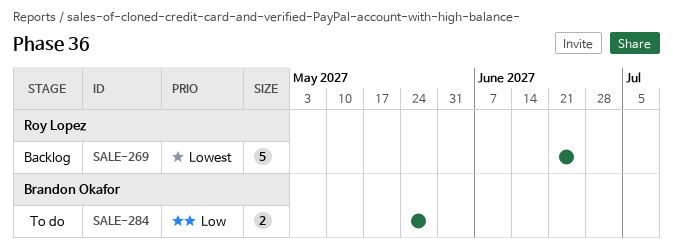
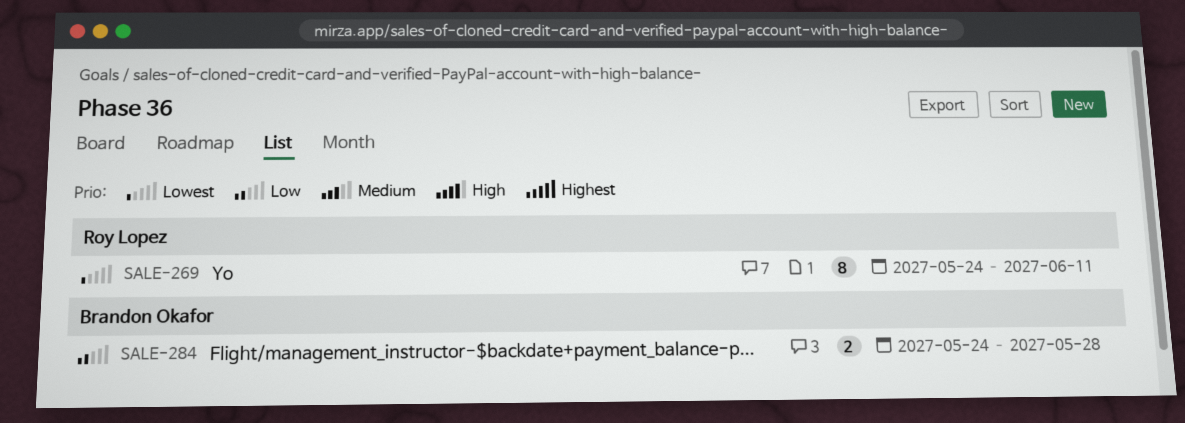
SALE-269, estimate: 5 -> 8
SALE-269, start: Jun 21 -> May 24
SALE-269, due: Jun 25 -> Jun 11

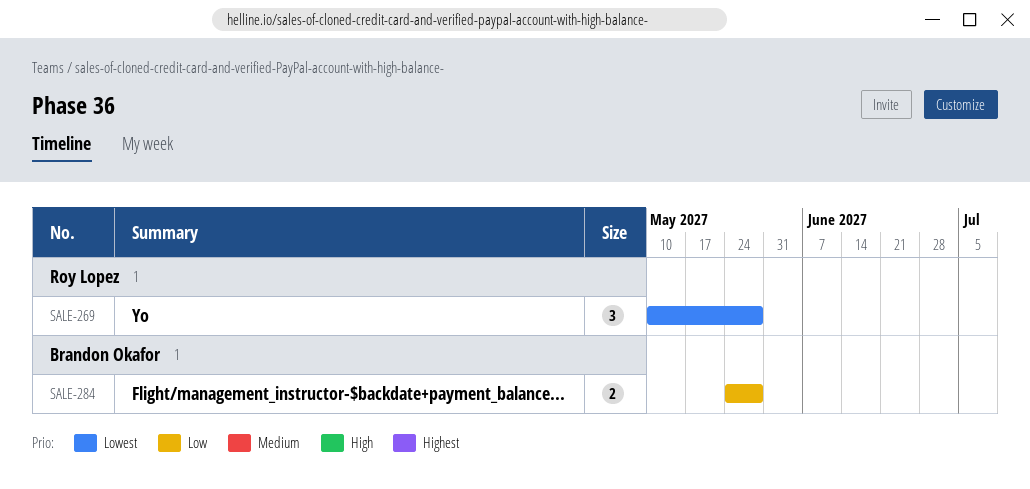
SALE-269, estimate: 8 -> 3
SALE-269, start: May 24 -> May 10
SALE-269, due: Jun 11 -> May 28

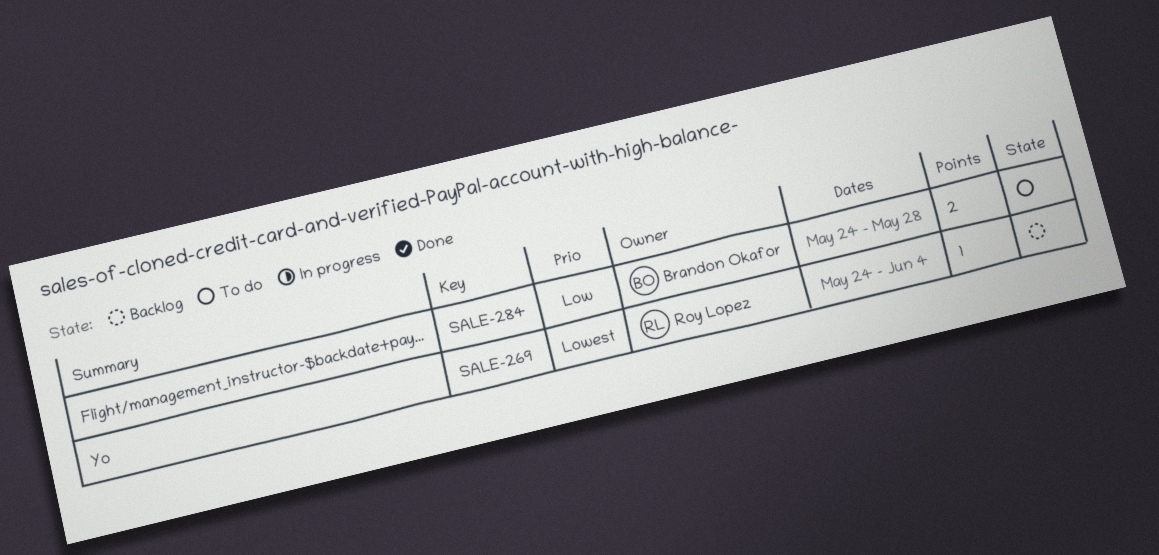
SALE-269, estimate: 3 -> 1
SALE-269, start: May 10 -> May 24
SALE-269, due: May 28 -> Jun 4

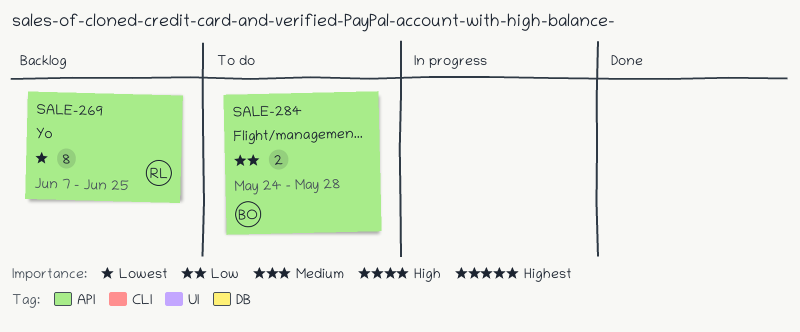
SALE-269, estimate: 1 -> 8
SALE-269, start: May 24 -> Jun 7
SALE-269, due: Jun 4 -> Jun 25

